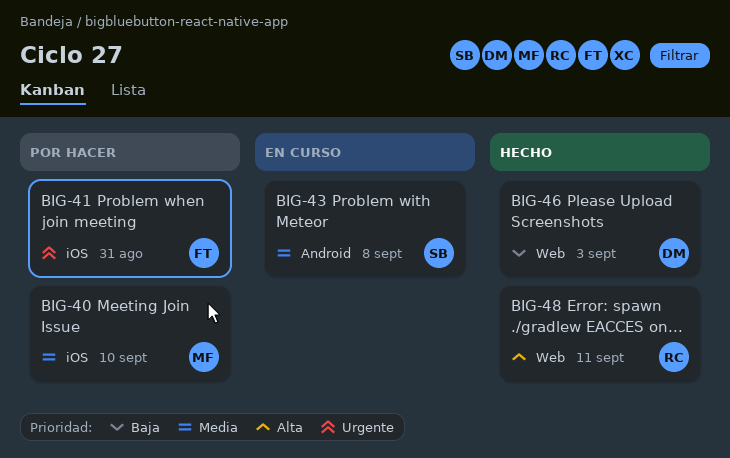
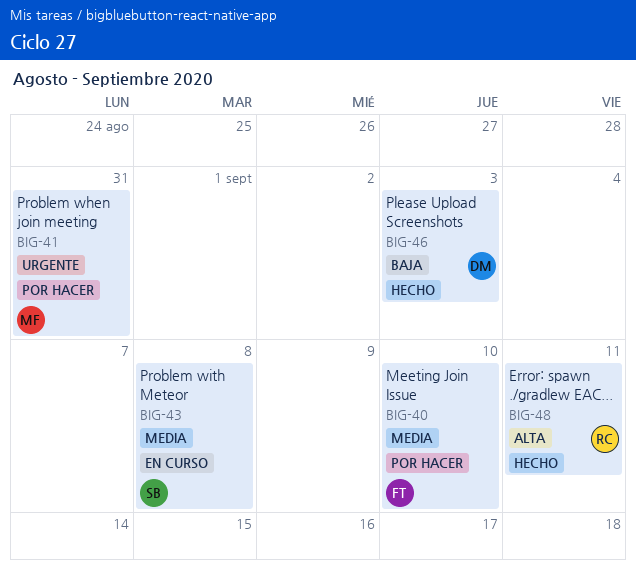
BIG-40, owner: MF -> FT
BIG-41, owner: FT -> MF

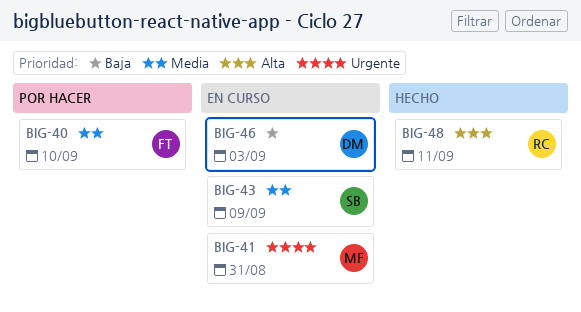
BIG-41, status: Por hacer -> En curso
BIG-43, due: Sep 8 -> Sep 9
BIG-46, status: Hecho -> En curso

